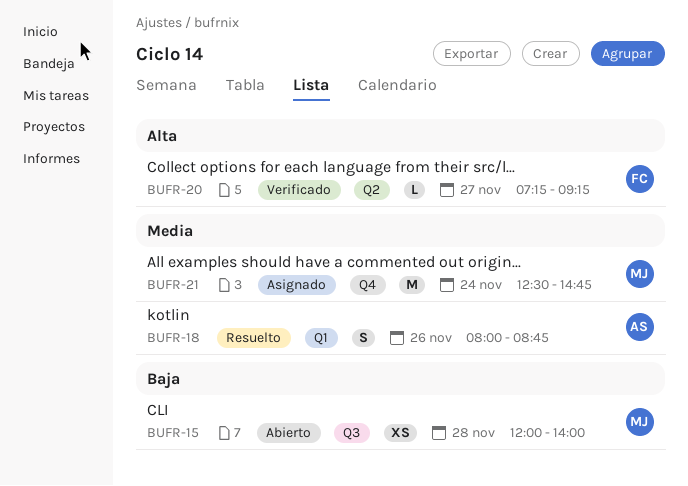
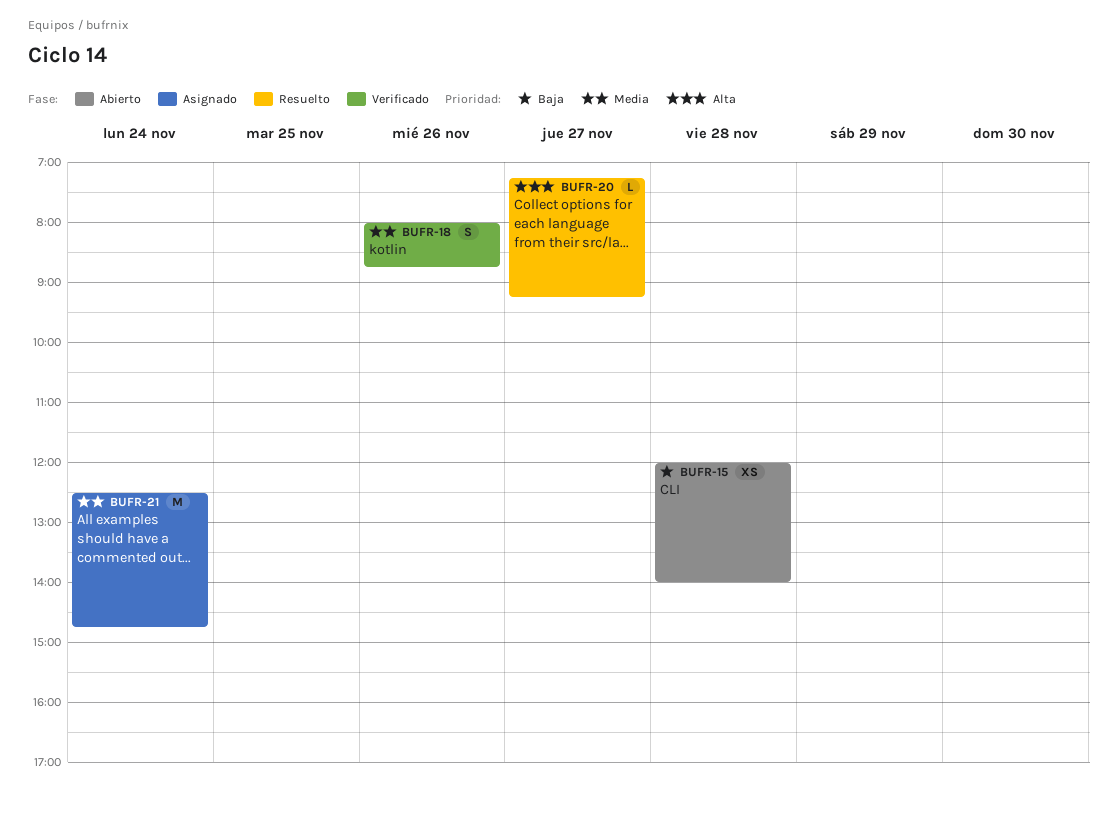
BUFR-18, status: Resuelto -> Verificado
BUFR-20, status: Verificado -> Resuelto

